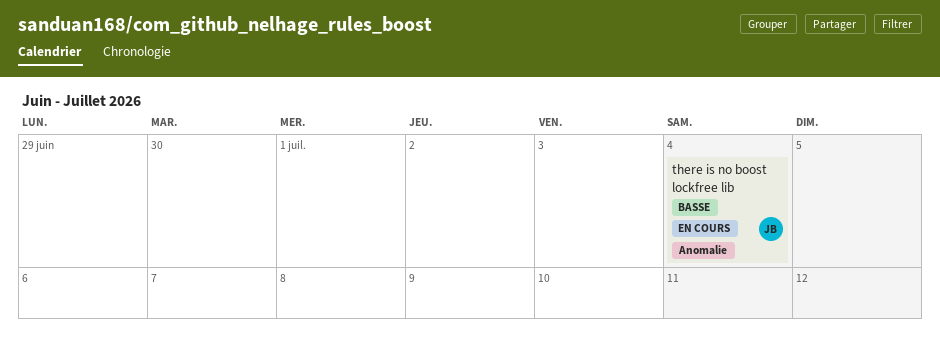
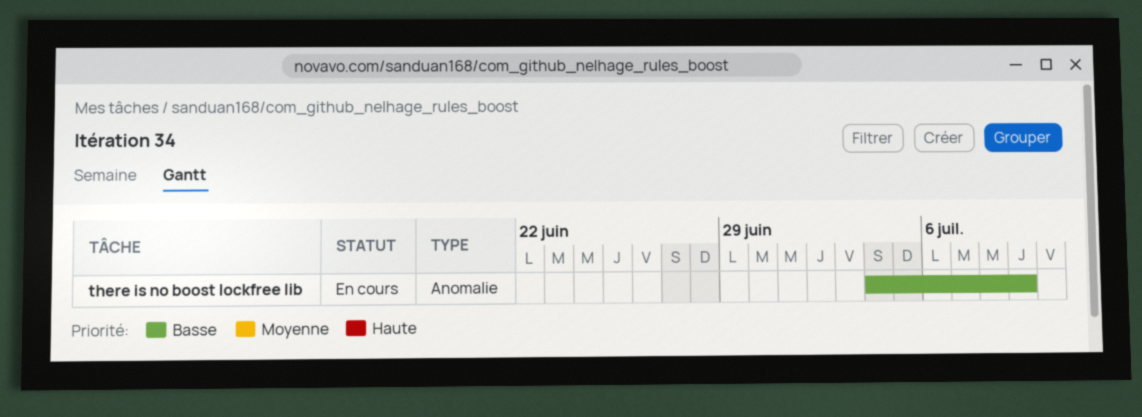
there is no boost lockfree lib, due: Jul 4 -> Jul 9

